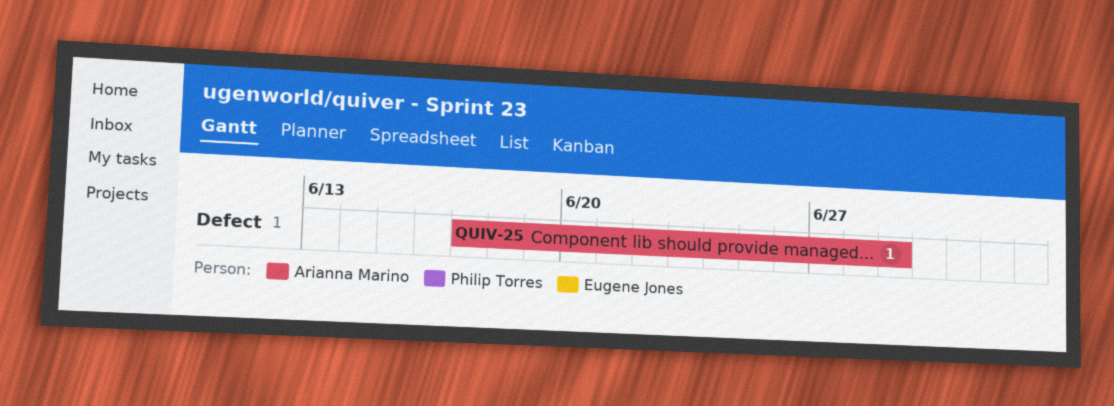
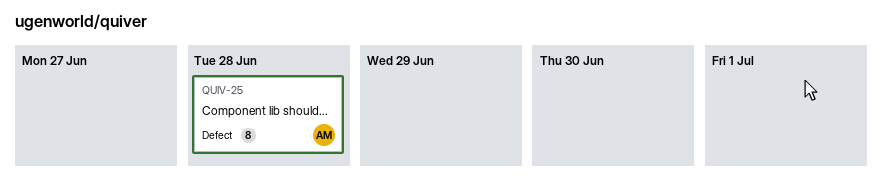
QUIV-25, estimate: 1 -> 8
QUIV-25, due: Jun 29 -> Jun 28

